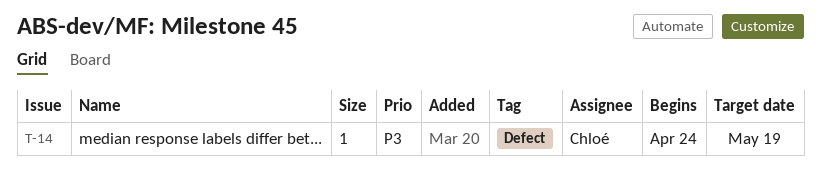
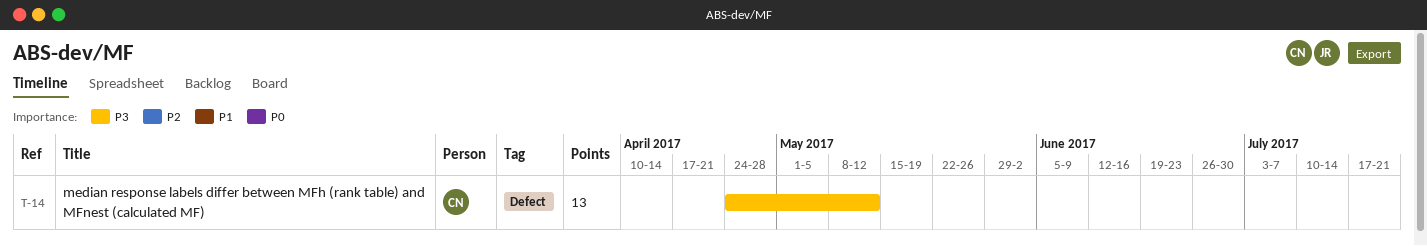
T-14, estimate: 1 -> 13
T-14, due: May 19 -> May 12

